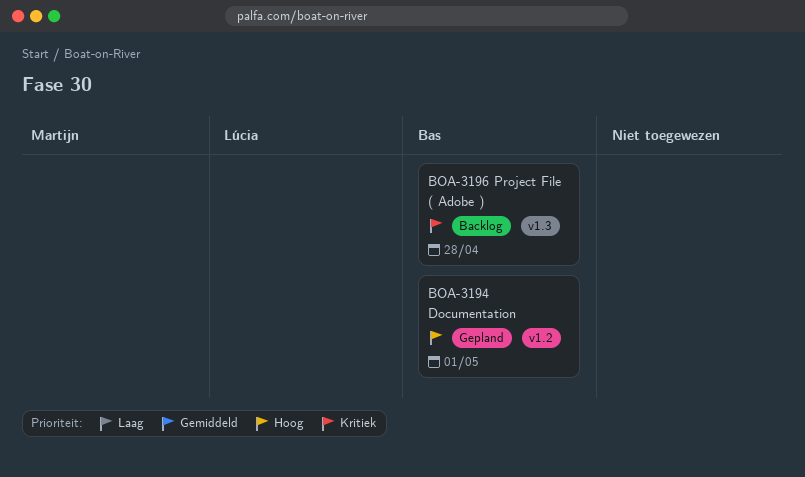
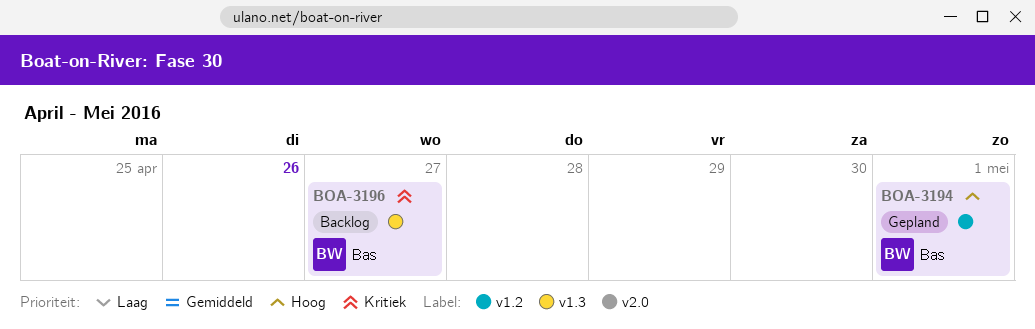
BOA-3196, due: Apr 28 -> Apr 27

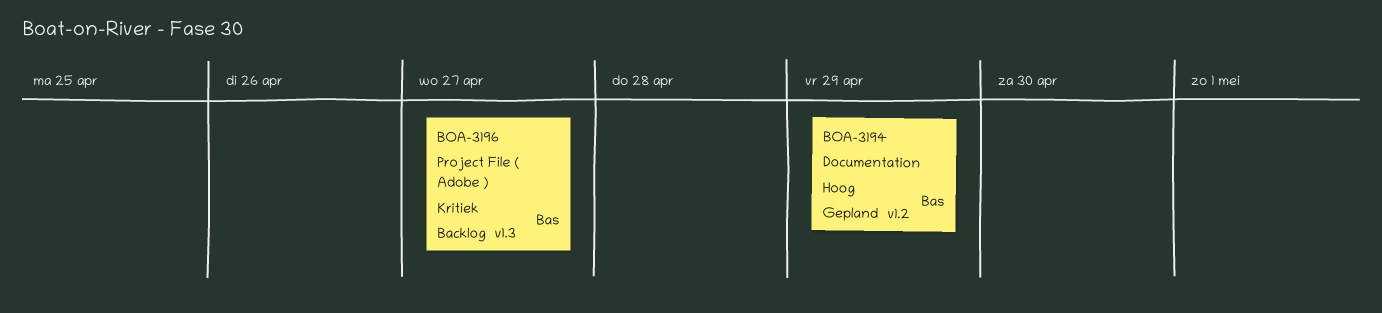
BOA-3194, due: May 1 -> Apr 29

